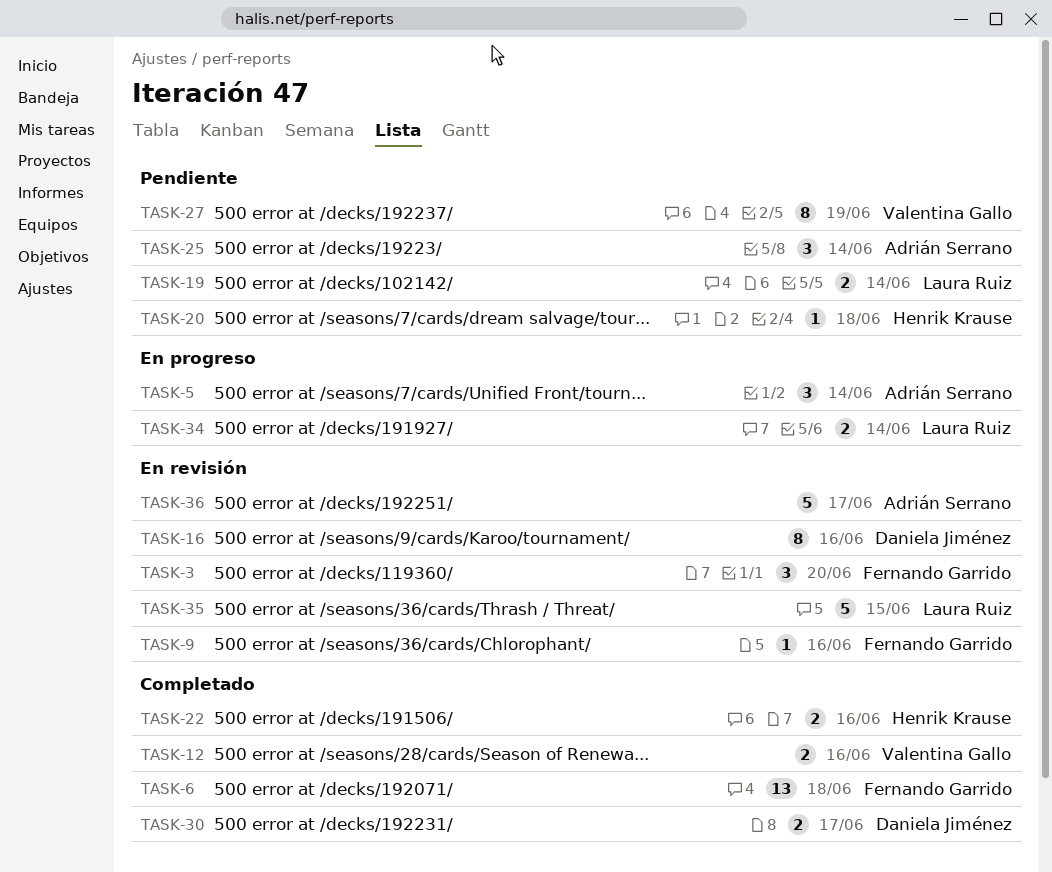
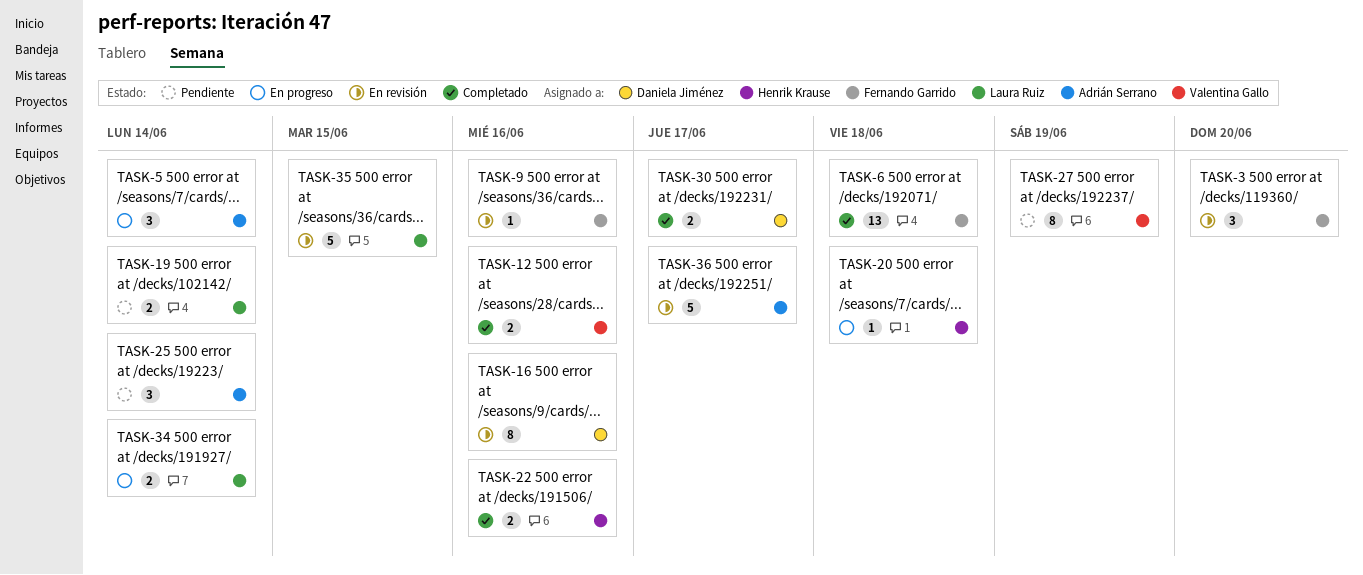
TASK-20, status: Pendiente -> En progreso

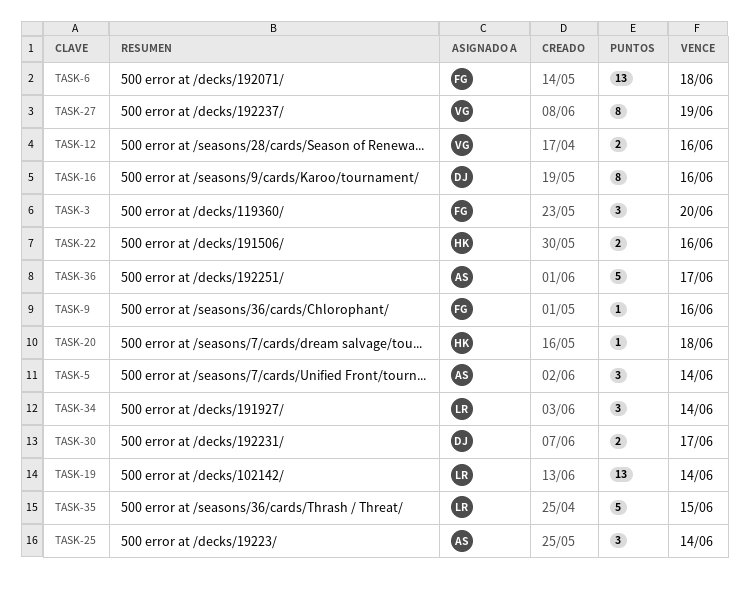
TASK-19, estimate: 2 -> 13
TASK-34, estimate: 2 -> 3

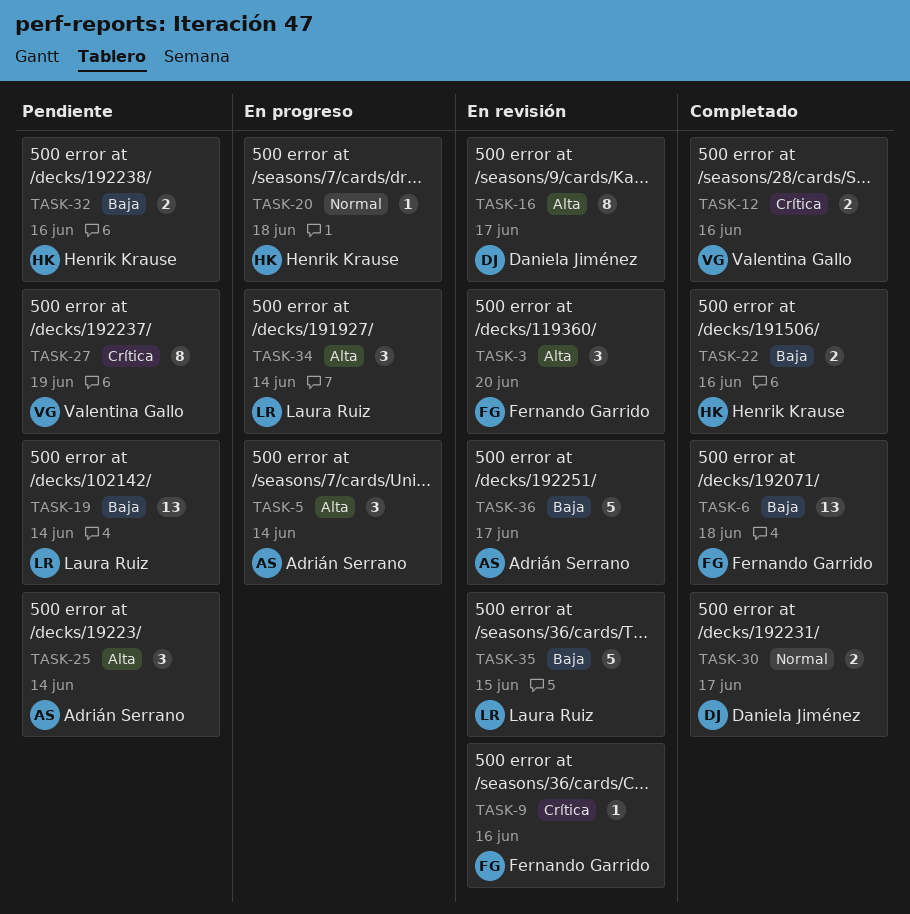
TASK-16, due: Jun 16 -> Jun 17
TASK-32: none -> present

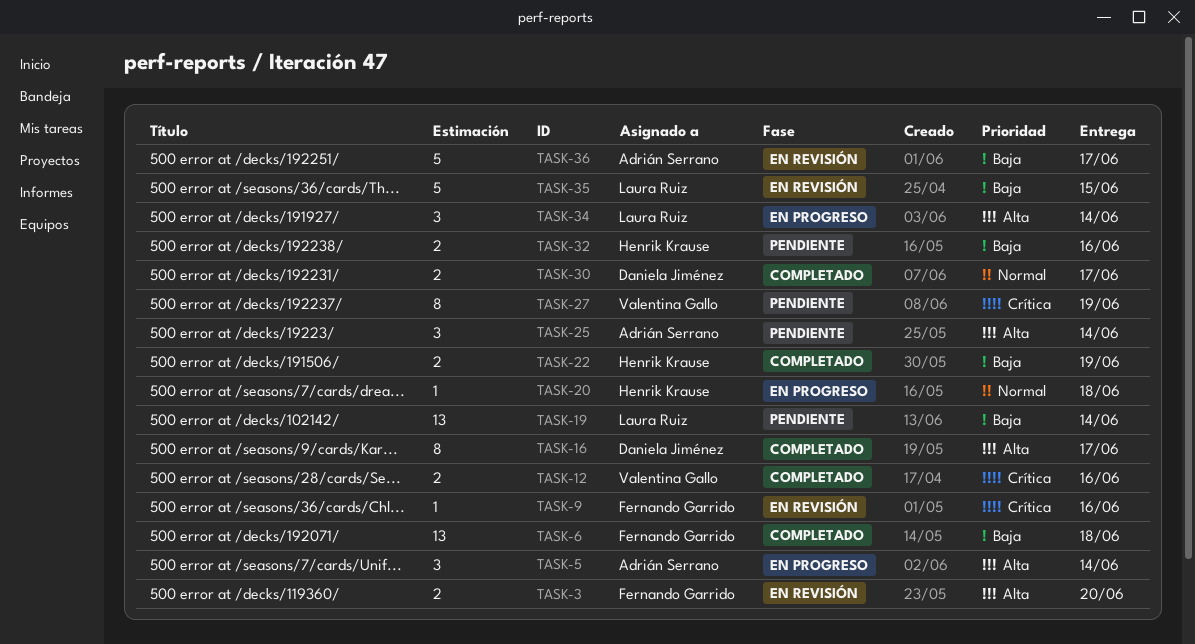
TASK-3, estimate: 3 -> 2
TASK-16, status: En revisión -> Completado
TASK-22, due: Jun 16 -> Jun 19

